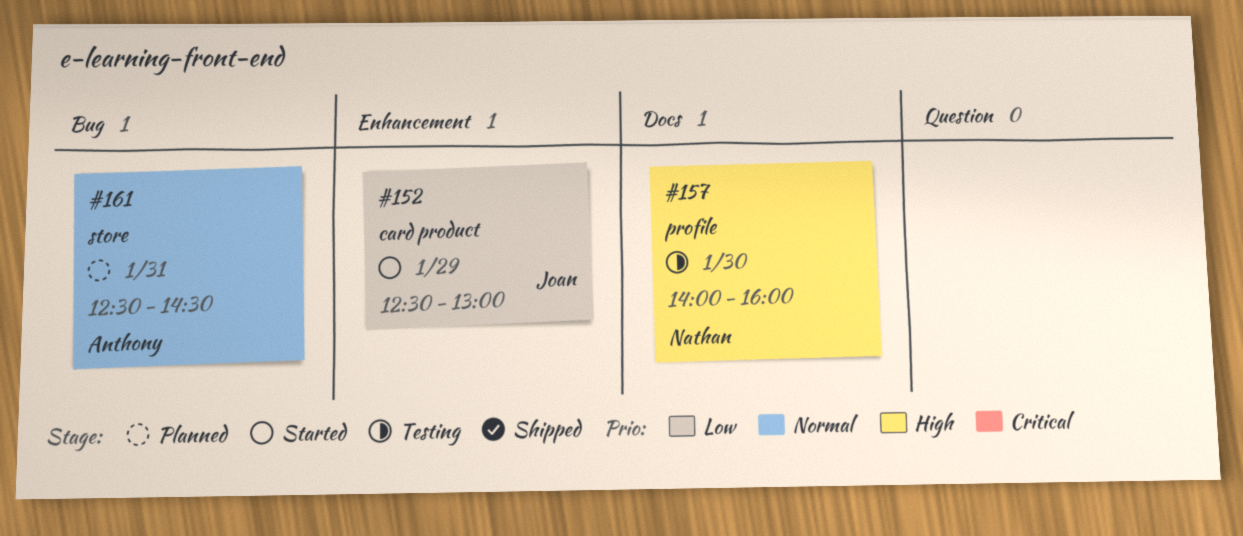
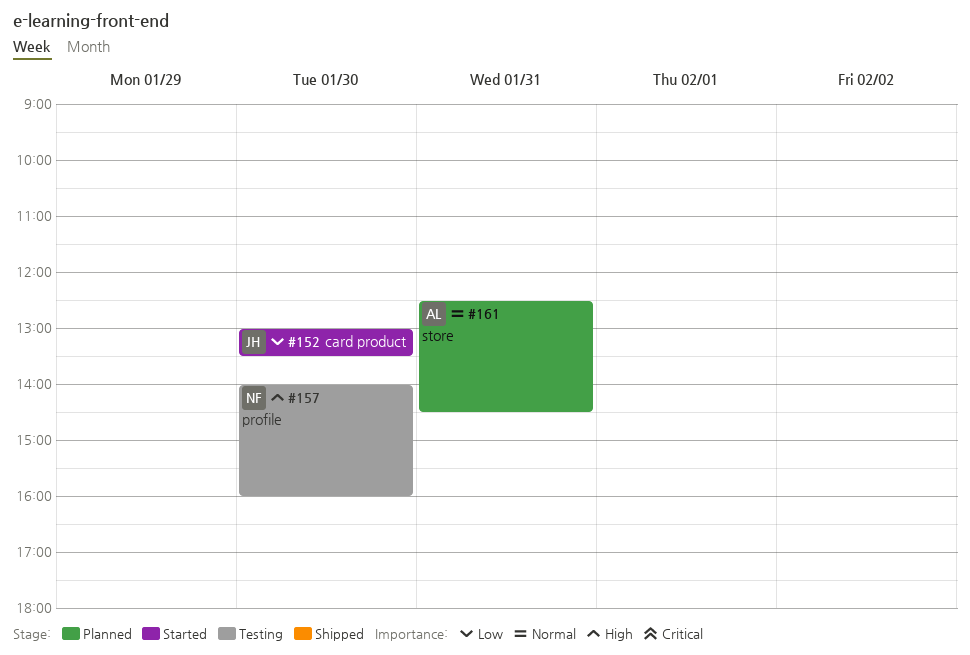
#152, day: Jan 29 -> Jan 30
#152, begins: 12:30 -> 13:00
#152, ends: 13:00 -> 13:30

